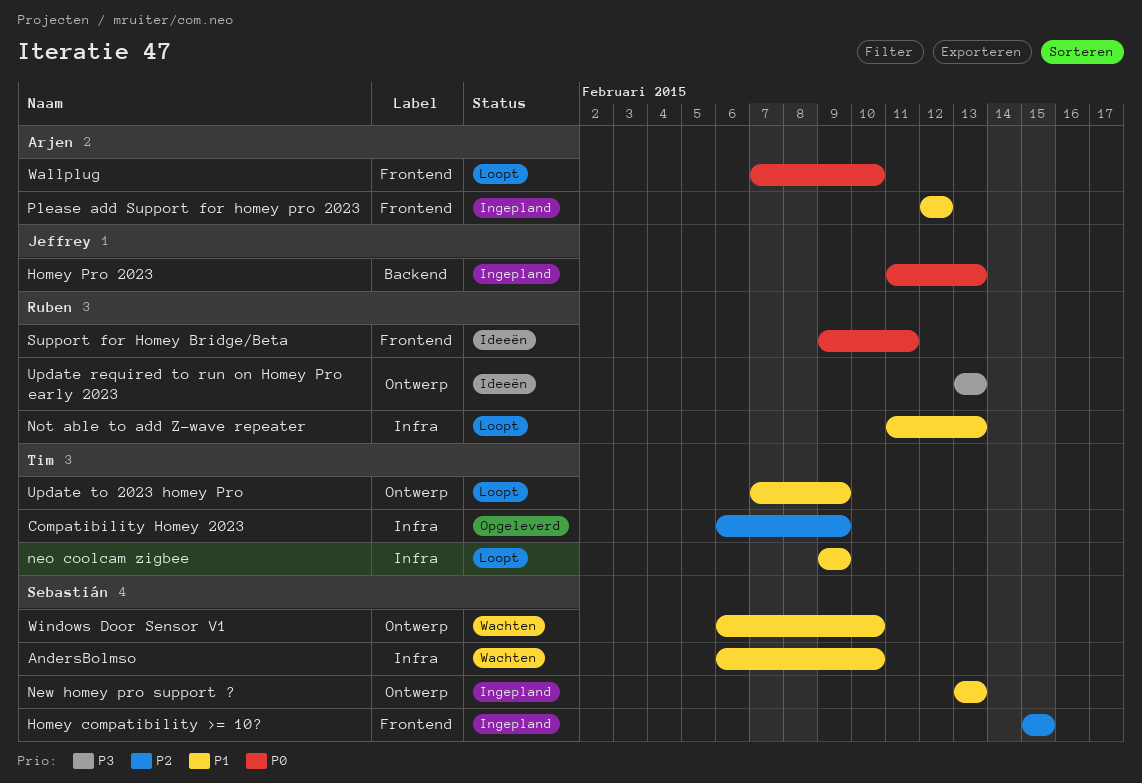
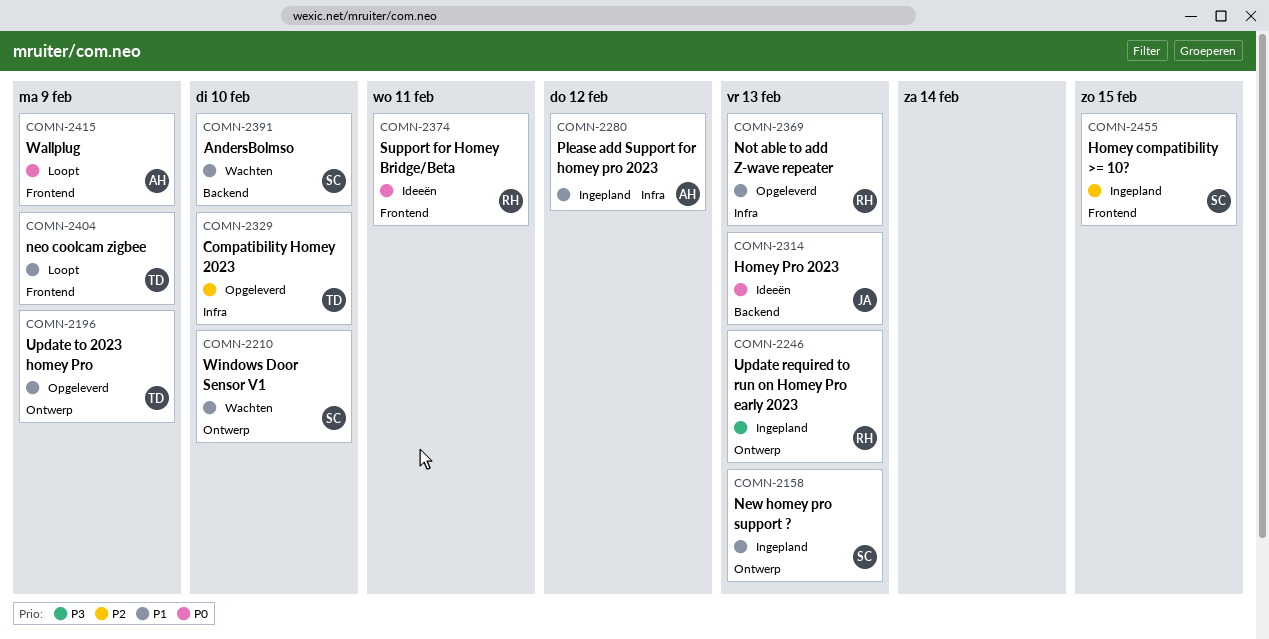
AndersBolmso, label: Infra -> Backend
Compatibility Homey 2023, due: Feb 9 -> Feb 10
Homey Pro 2023, status: Ingepland -> Ideeën
neo coolcam zigbee, label: Infra -> Frontend
Not able to add Z-wave repeater, status: Loopt -> Opgeleverd
Please add Support for homey pro 2023, label: Frontend -> Infra
Update required to run on Homey Pro early 2023, status: Ideeën -> Ingepland
Update to 2023 homey Pro, status: Loopt -> Opgeleverd
Wallplug, due: Feb 10 -> Feb 9

